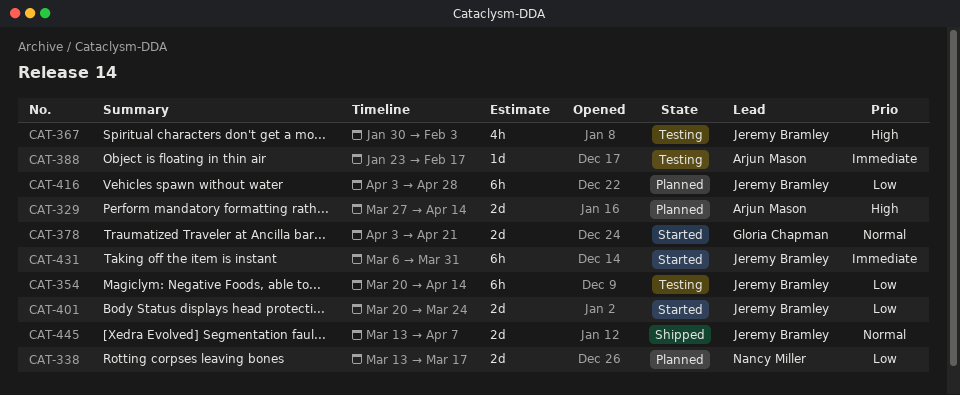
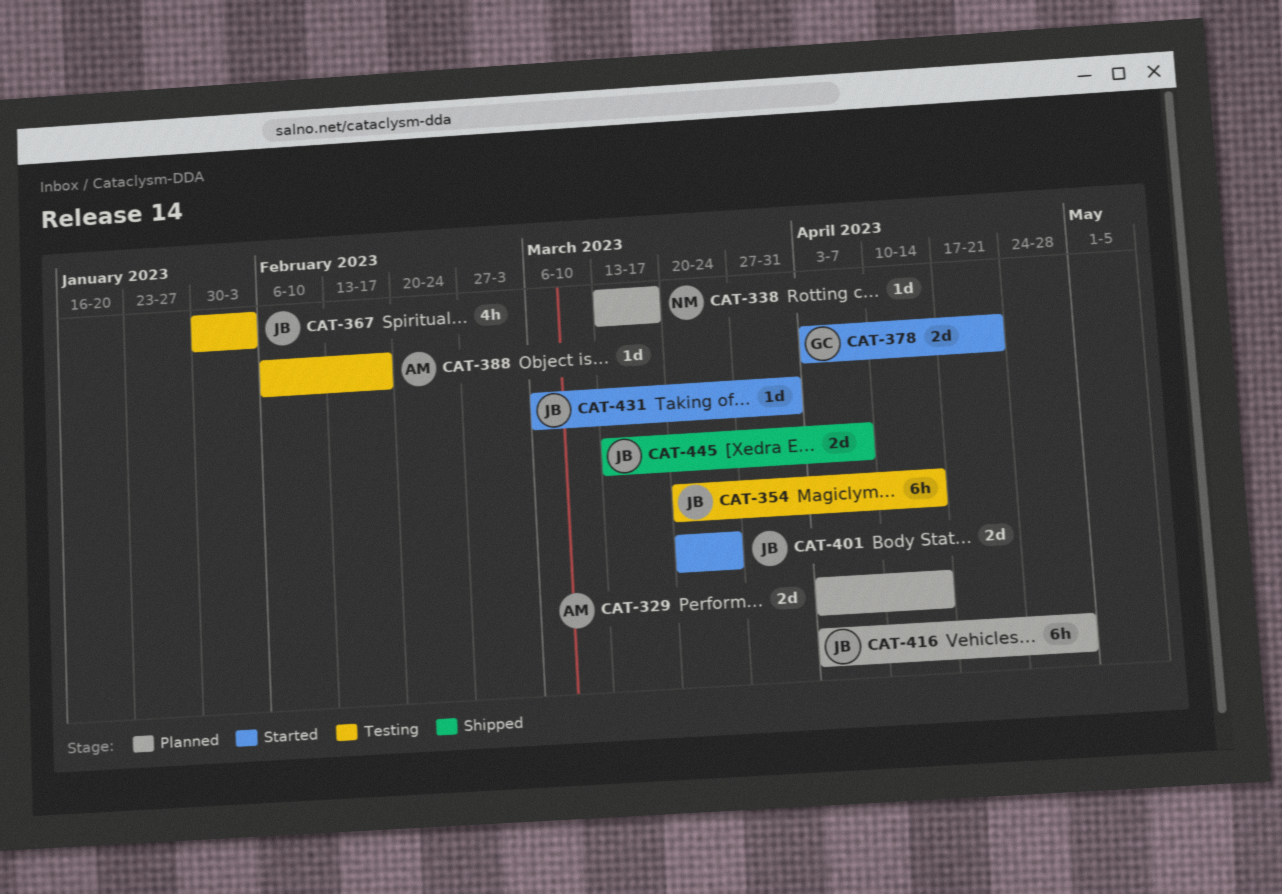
CAT-329, start: Mar 27 -> Apr 3
CAT-338, estimate: 2d -> 1d
CAT-388, start: Jan 23 -> Feb 6
CAT-431, estimate: 6h -> 1d

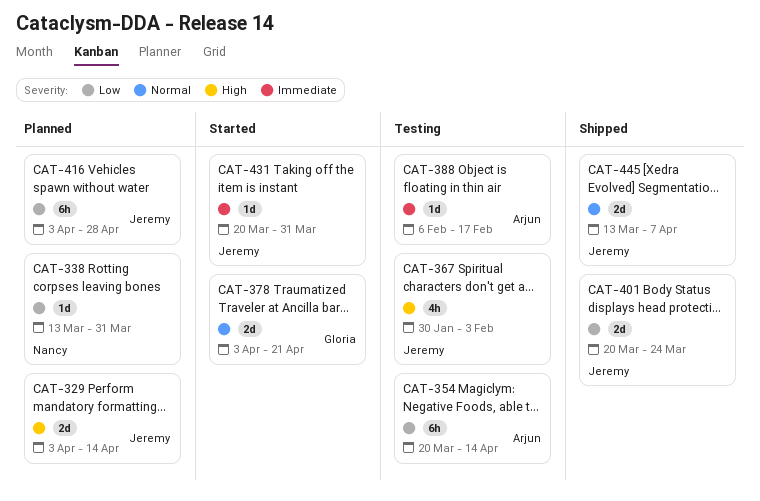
CAT-329, owner: Arjun -> Jeremy
CAT-338, due: Mar 17 -> Mar 31
CAT-354, owner: Jeremy -> Arjun
CAT-401, status: Started -> Shipped
CAT-431, start: Mar 6 -> Mar 20

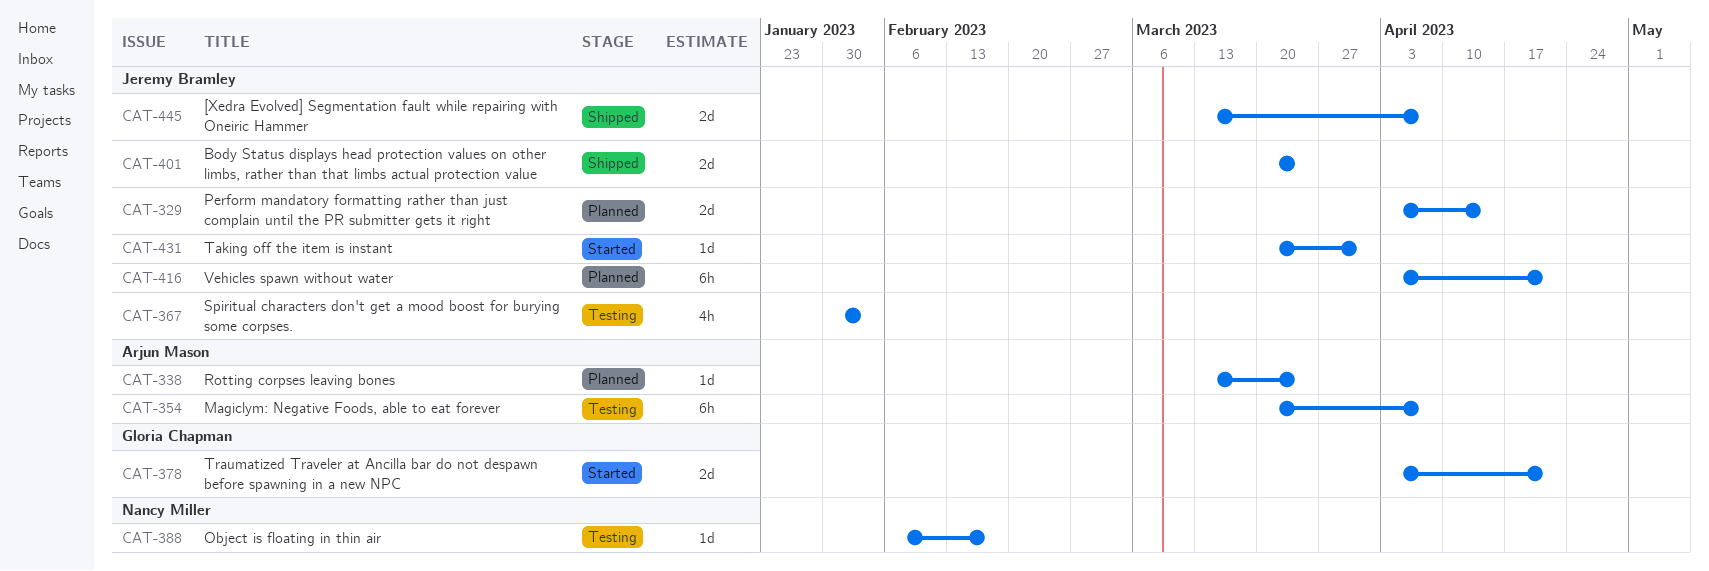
CAT-338, owner: Nancy Miller -> Arjun Mason
CAT-338, due: Mar 31 -> Mar 24
CAT-354, due: Apr 14 -> Apr 7
CAT-388, owner: Arjun Mason -> Nancy Miller
CAT-416, due: Apr 28 -> Apr 21

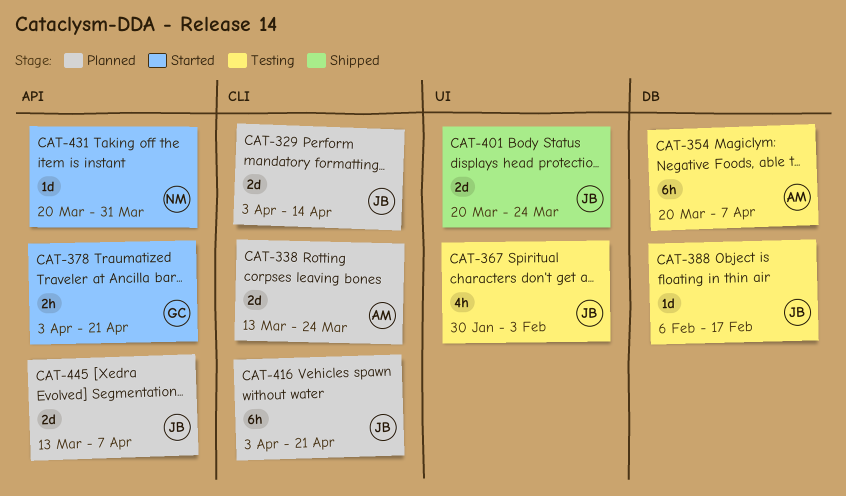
CAT-338, estimate: 1d -> 2d
CAT-378, estimate: 2d -> 2h
CAT-388, owner: Nancy Miller -> Jeremy Bramley
CAT-431, owner: Jeremy Bramley -> Nancy Miller
CAT-445, status: Shipped -> Planned

